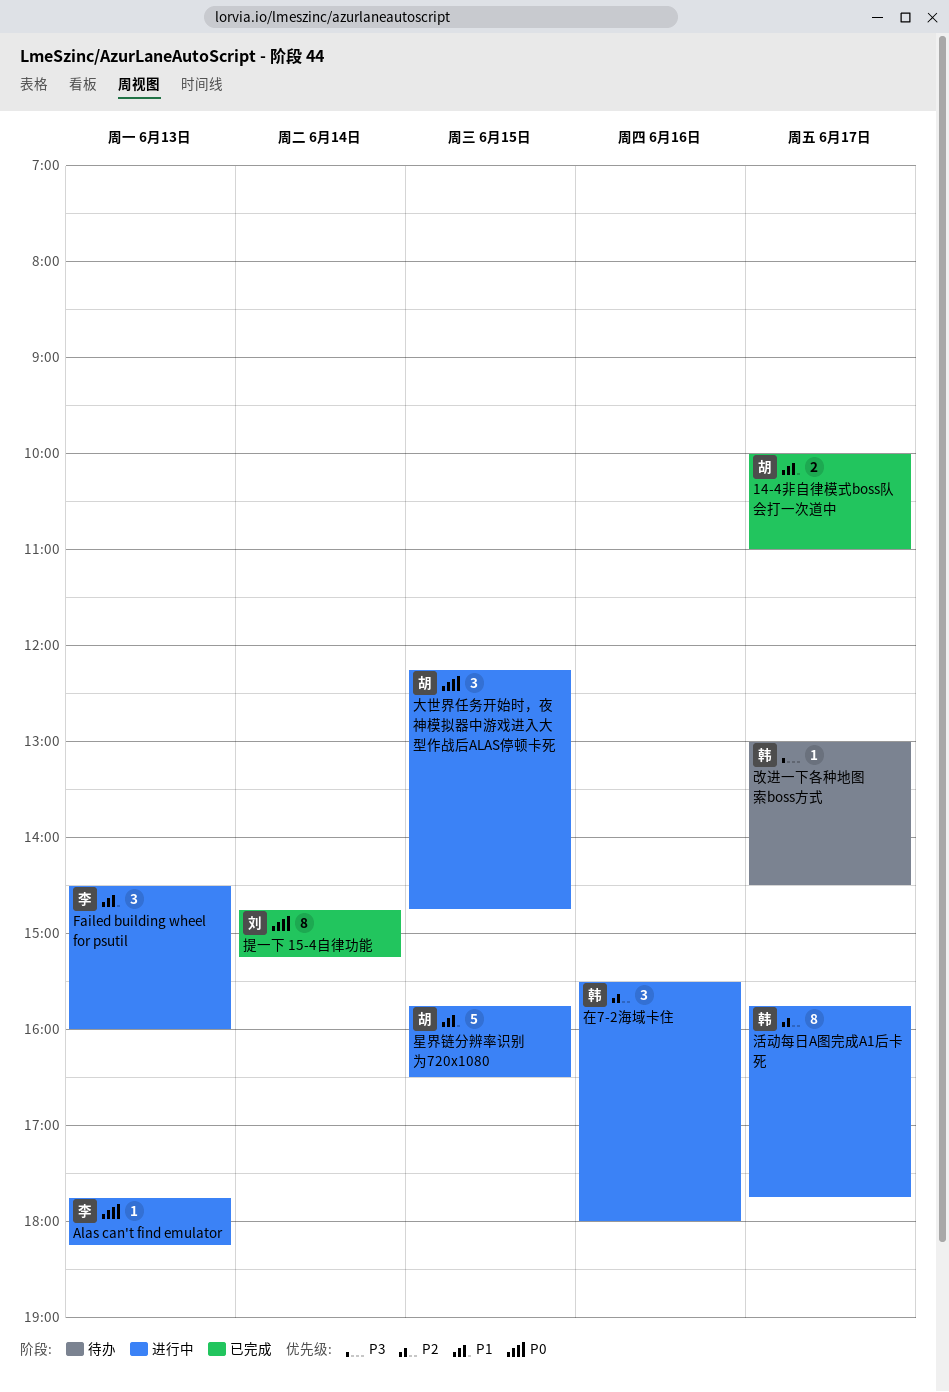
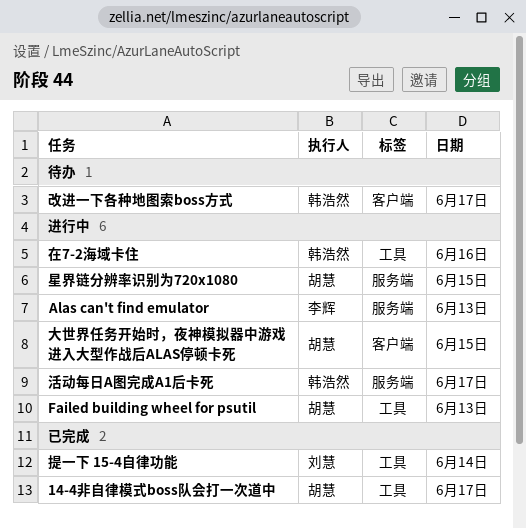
Failed building wheel for psutil, owner: 李辉 -> 胡慧

